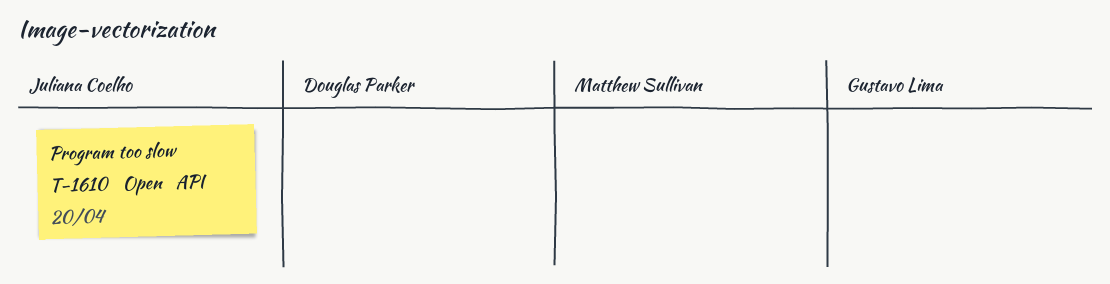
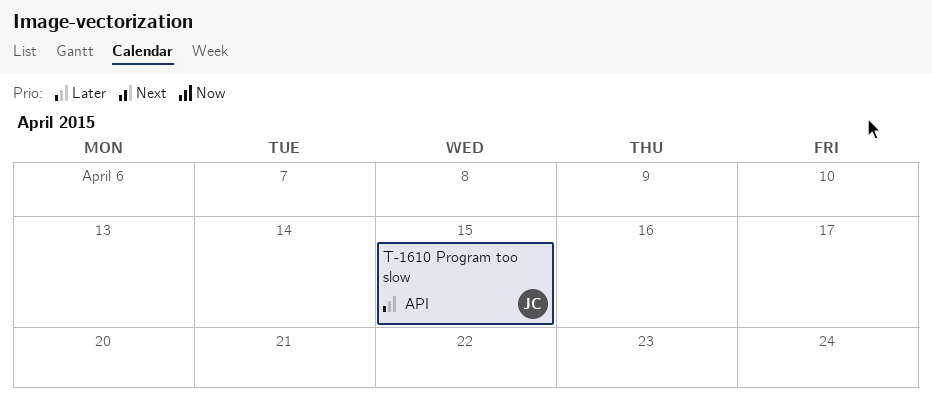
T-1610, due: Apr 20 -> Apr 15

